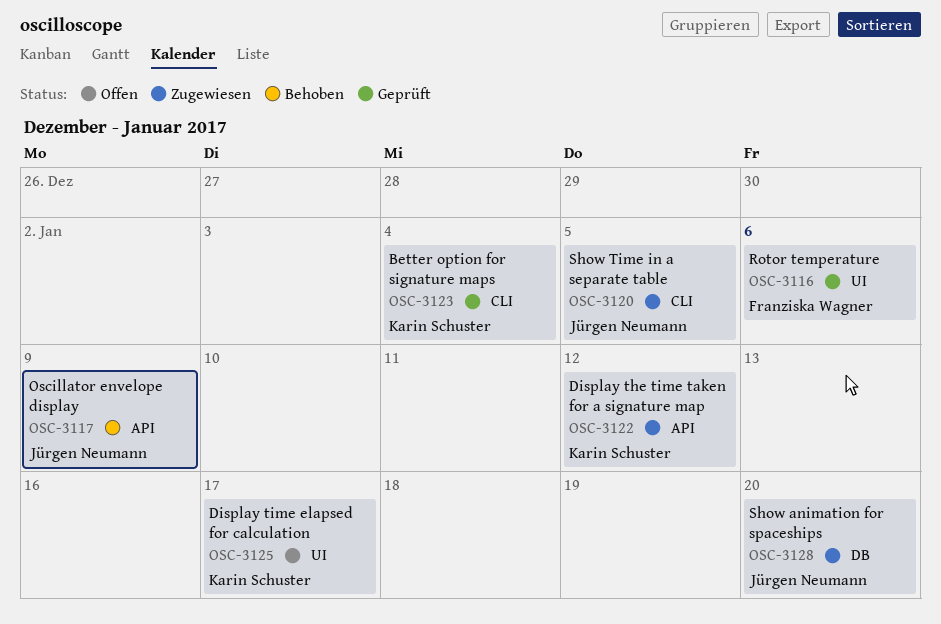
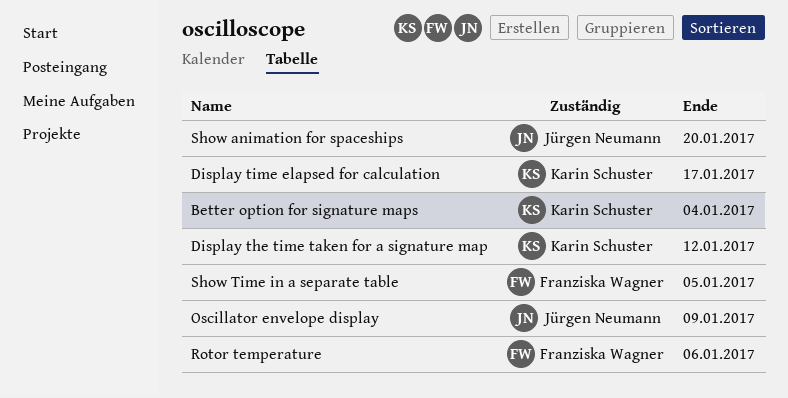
Show Time in a separate table, owner: Jürgen Neumann -> Franziska Wagner

